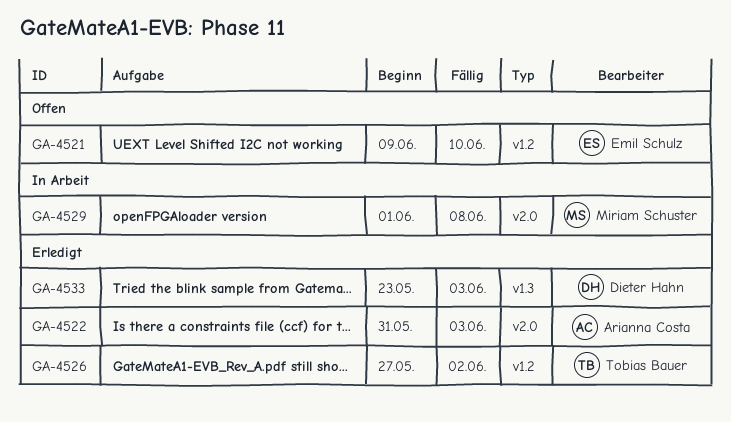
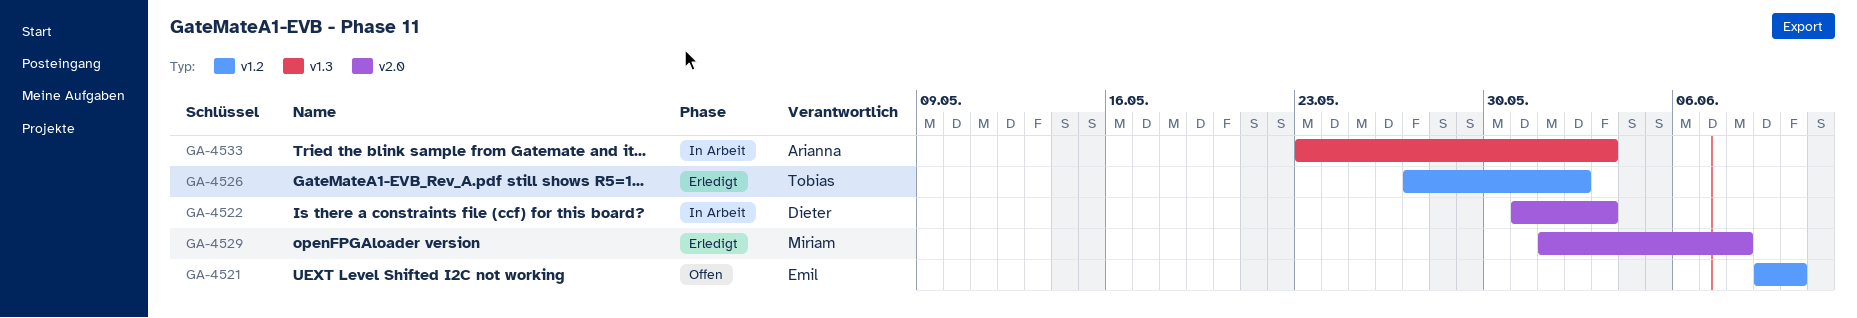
GA-4522, status: Erledigt -> In Arbeit
GA-4522, owner: Arianna Costa -> Dieter Hahn
GA-4529, status: In Arbeit -> Erledigt
GA-4533, status: Erledigt -> In Arbeit
GA-4533, owner: Dieter Hahn -> Arianna Costa

